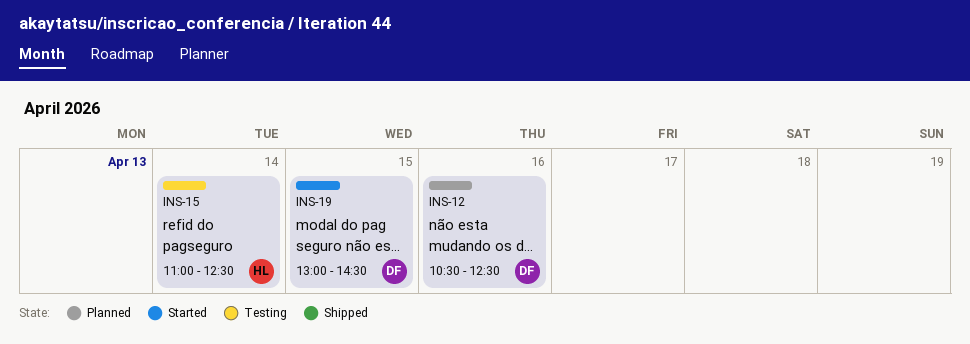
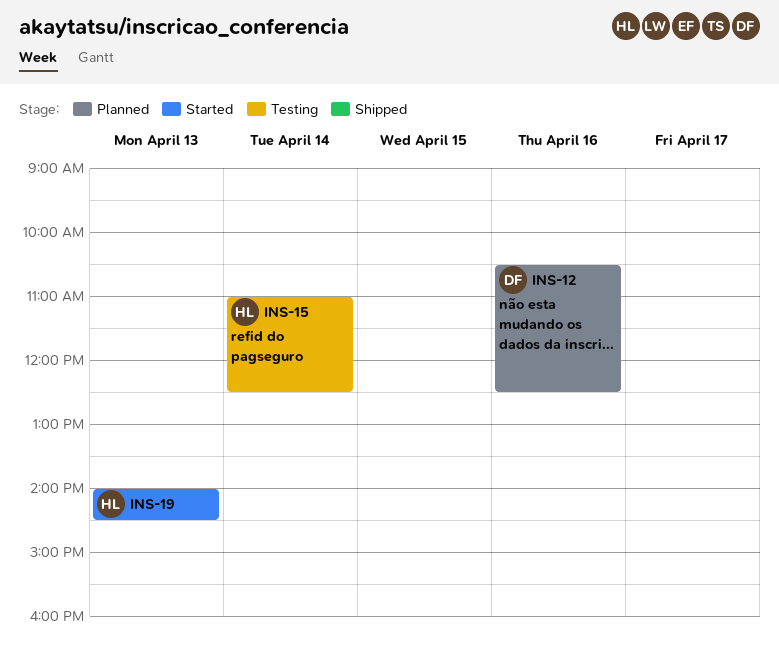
INS-19, owner: DF -> HL
INS-19, day: Apr 15 -> Apr 13
INS-19, begins: 13:00 -> 14:00

